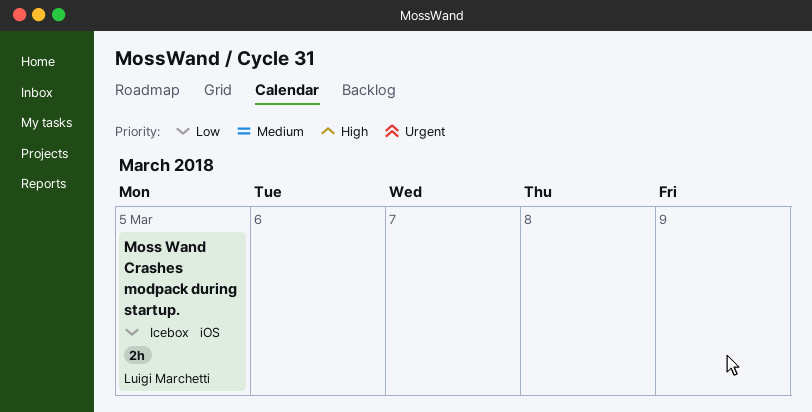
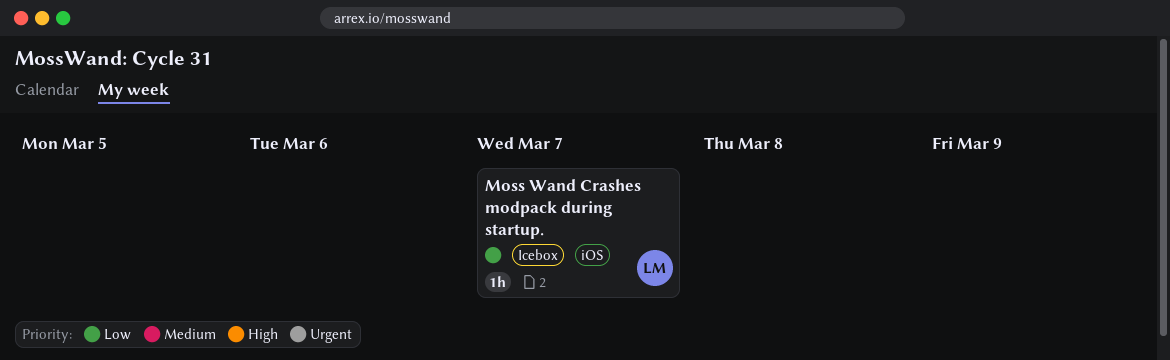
Moss Wand Crashes modpack during startup., estimate: 2h -> 1h
Moss Wand Crashes modpack during startup., due: Mar 5 -> Mar 7

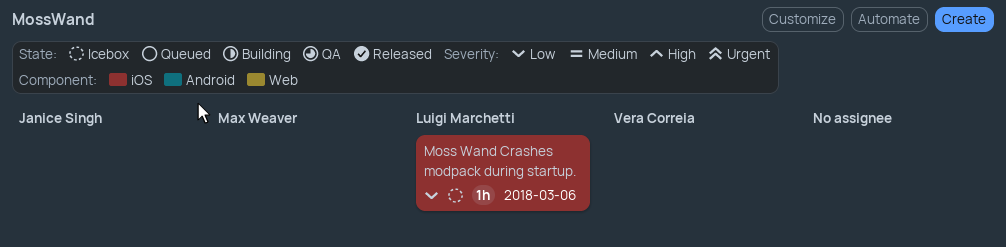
Moss Wand Crashes modpack during startup., due: Mar 7 -> Mar 6

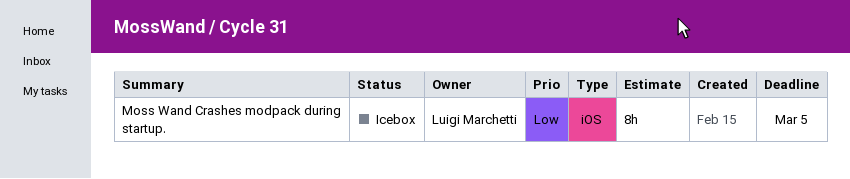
Moss Wand Crashes modpack during startup., estimate: 1h -> 8h
Moss Wand Crashes modpack during startup., due: Mar 6 -> Mar 5

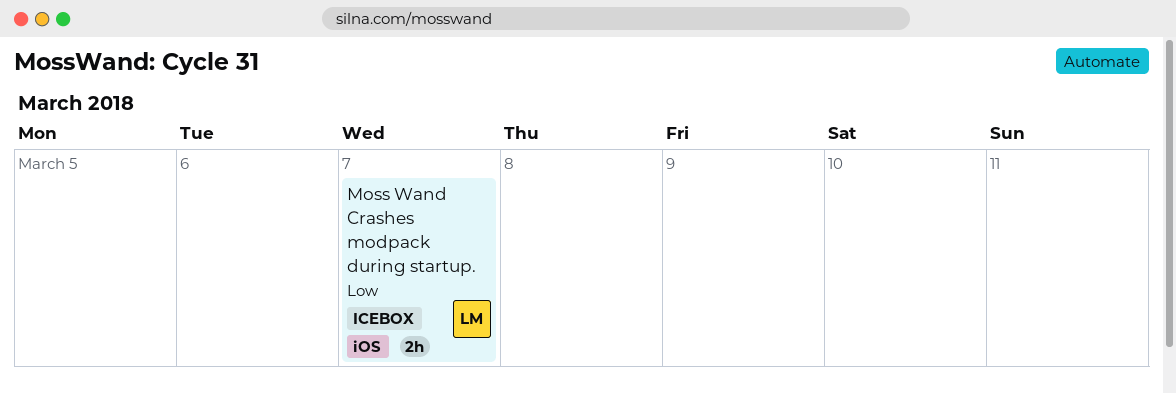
Moss Wand Crashes modpack during startup., estimate: 8h -> 2h
Moss Wand Crashes modpack during startup., due: Mar 5 -> Mar 7

